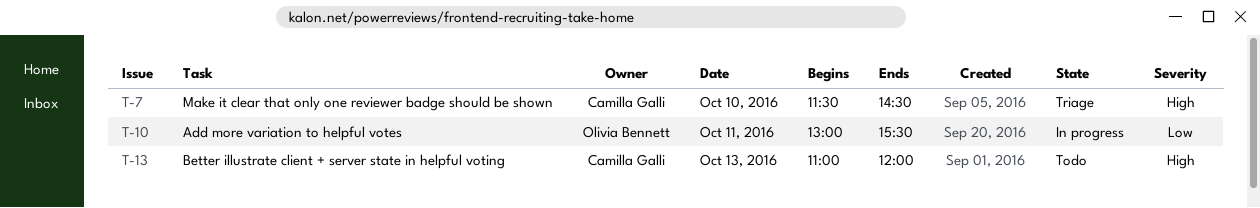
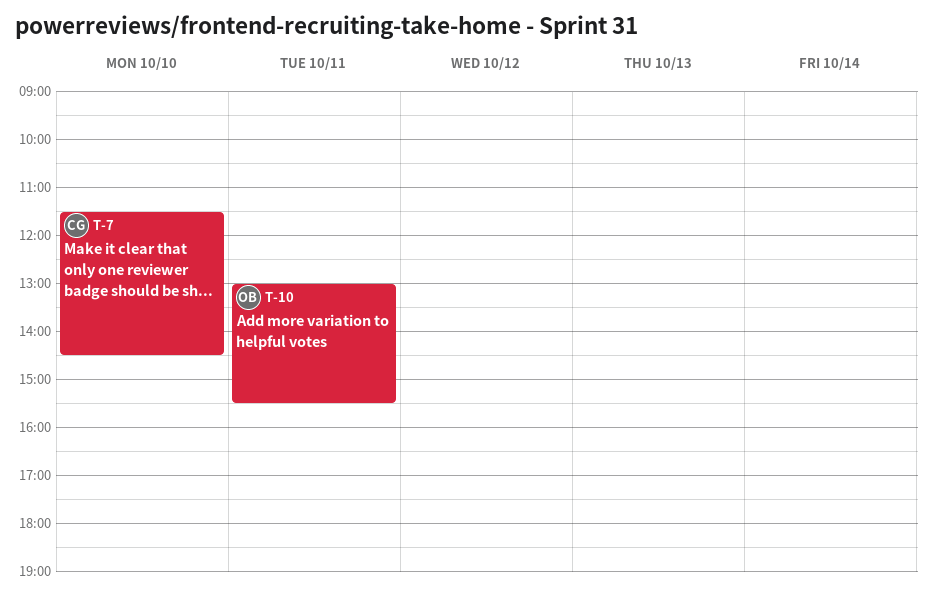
T-13: present -> none

